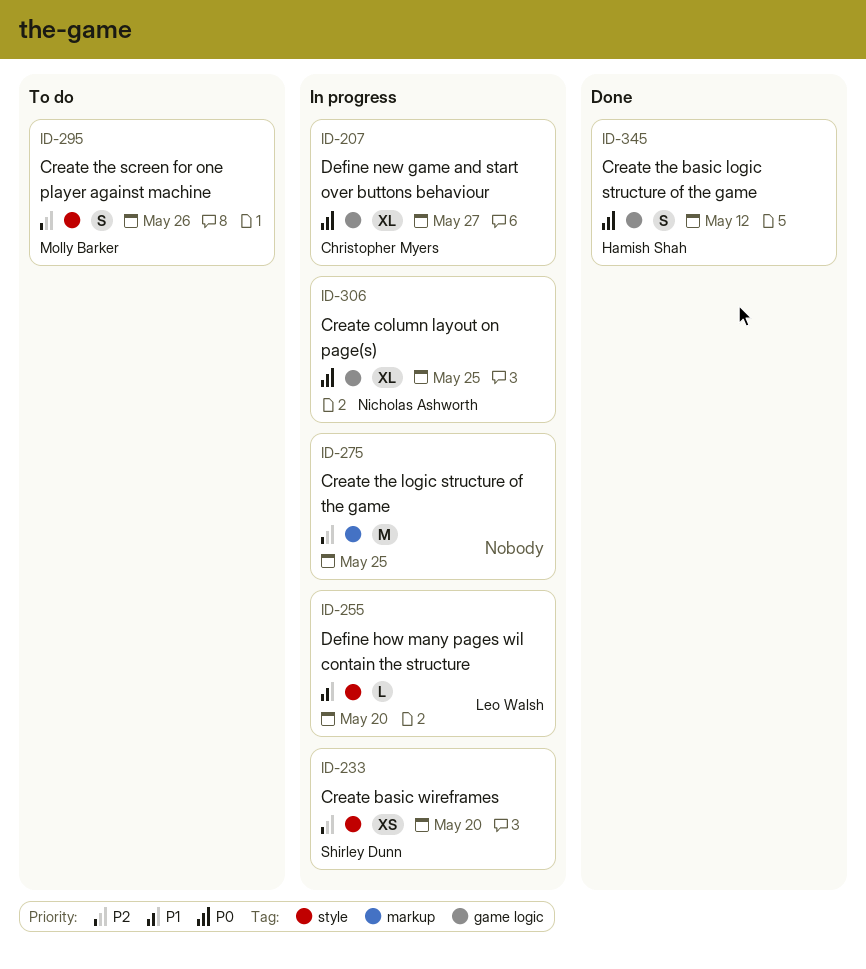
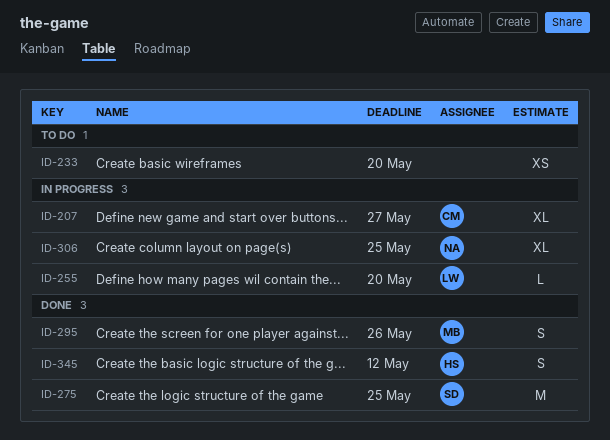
ID-233, status: In progress -> To do
ID-233, owner: Shirley Dunn -> none
ID-275, status: In progress -> Done
ID-275, owner: none -> Shirley Dunn
ID-295, status: To do -> Done

